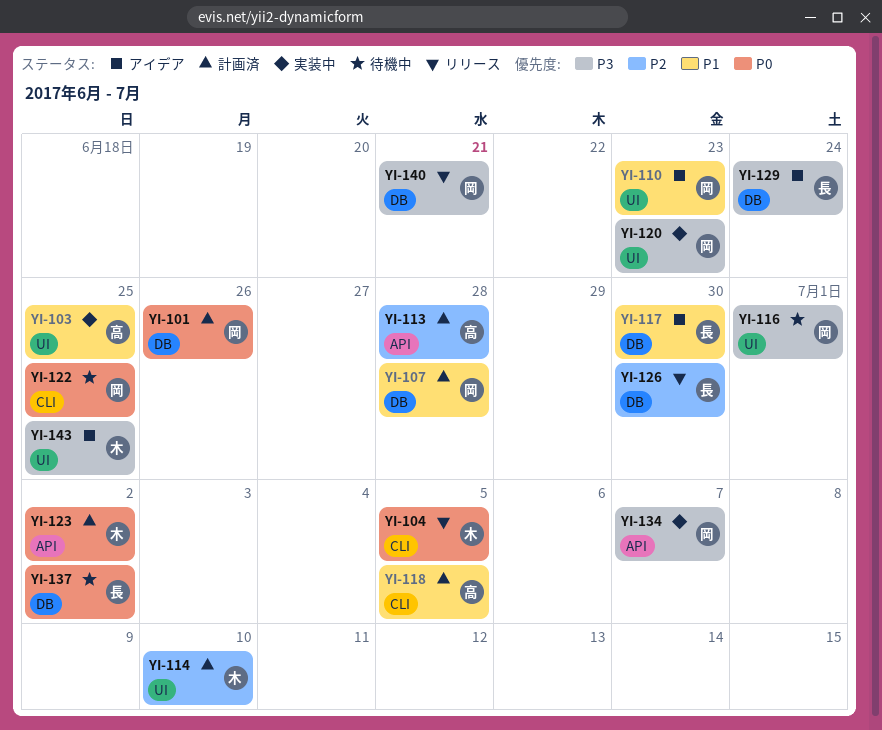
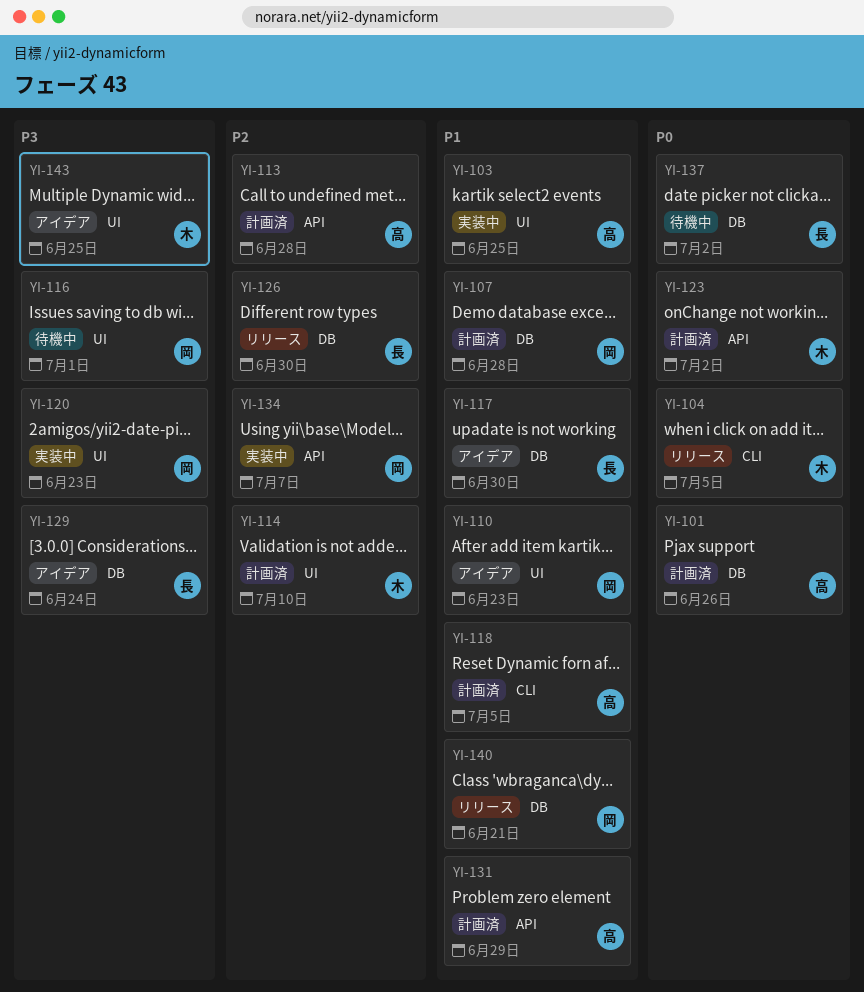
YI-101, owner: 岡 -> 高
YI-122: present -> none
YI-131: none -> present
YI-134, priority: P3 -> P2
YI-140, priority: P3 -> P1

